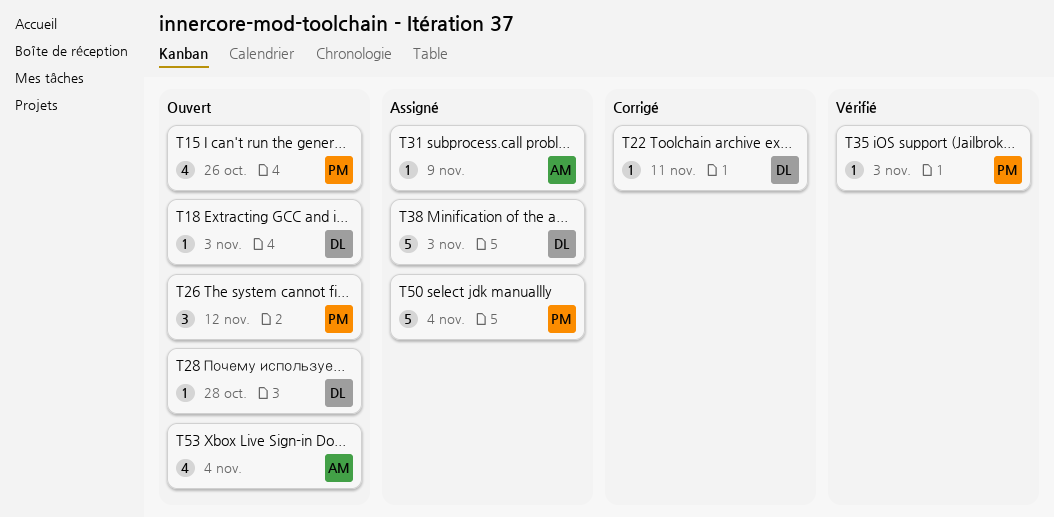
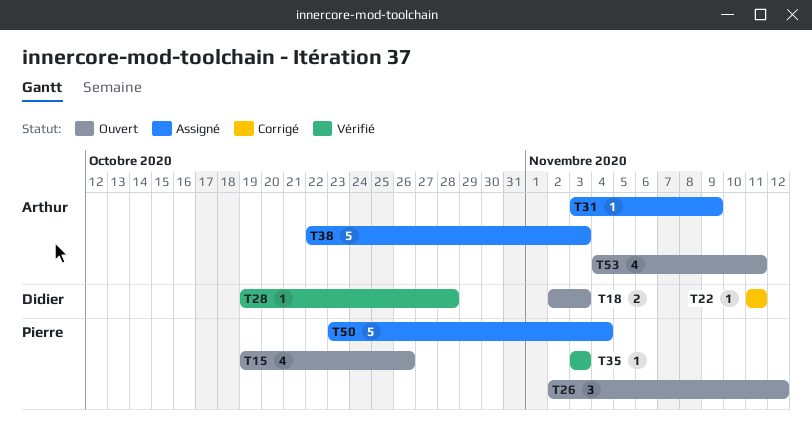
T18, estimate: 1 -> 2
T28, status: Ouvert -> Vérifié
T38, owner: Didier -> Arthur
T53, due: Nov 4 -> Nov 11

